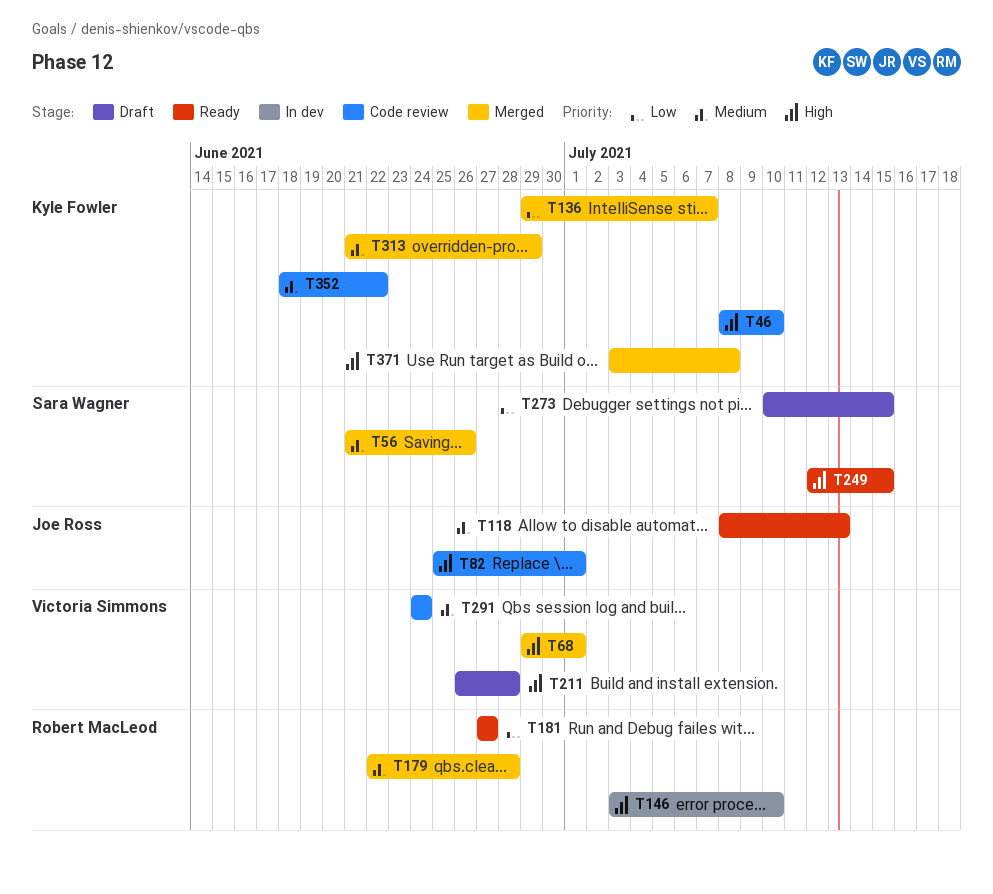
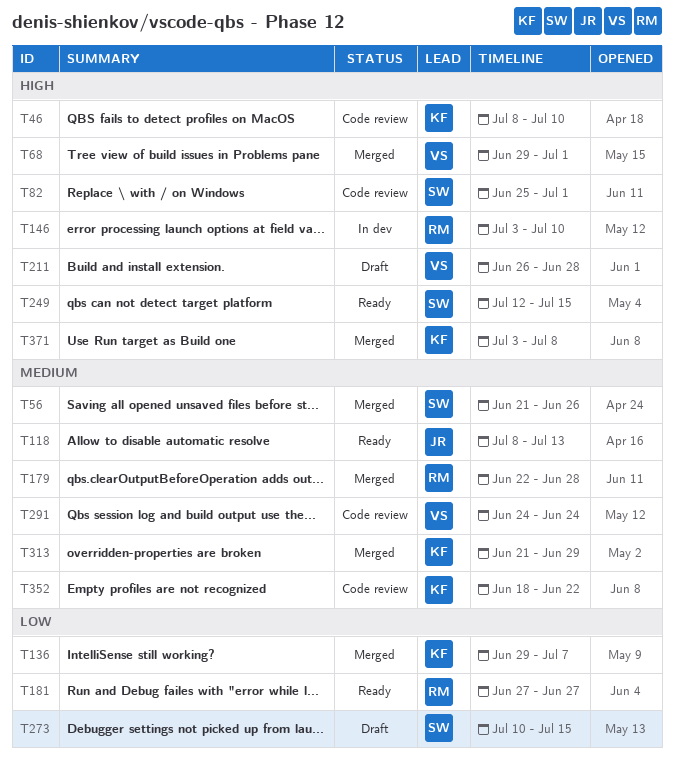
T82, owner: Joe Ross -> Sara Wagner

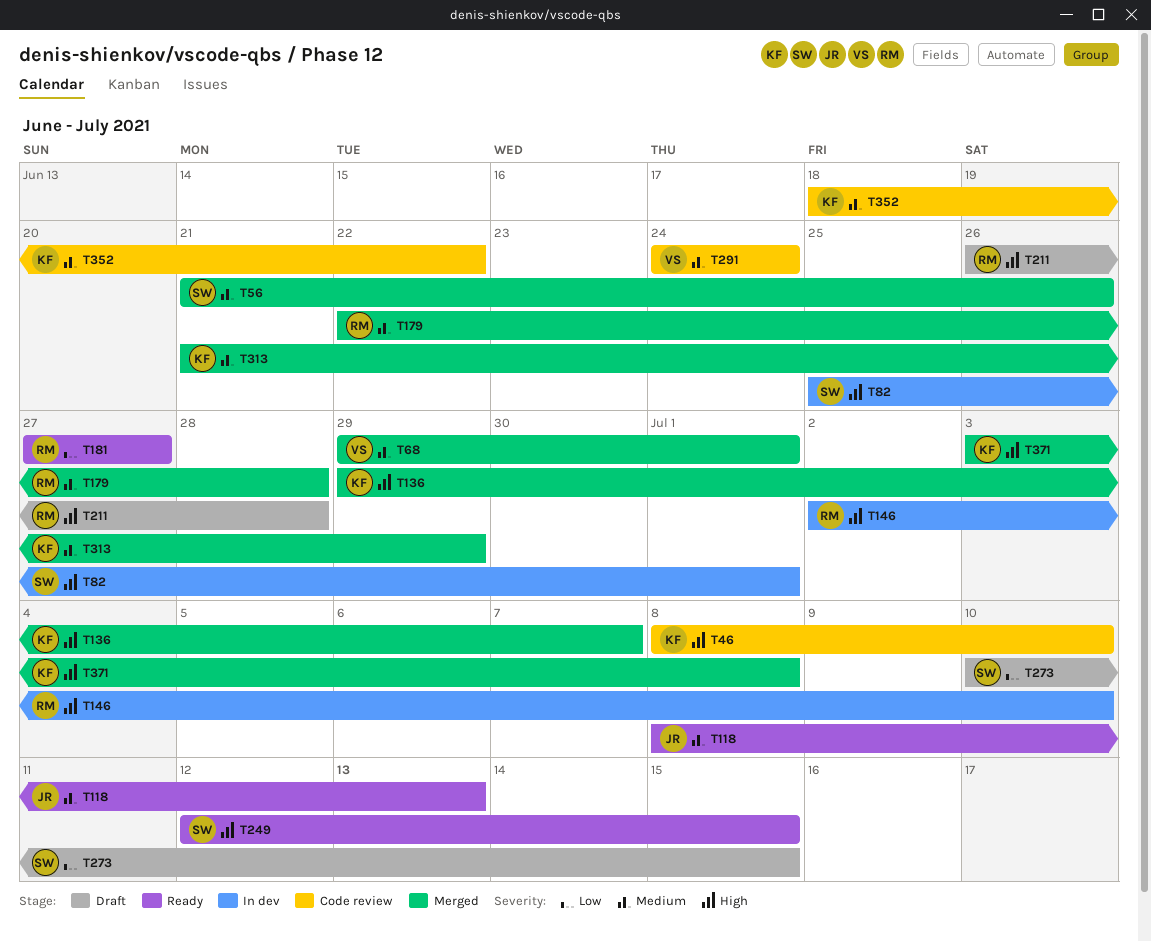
T68, priority: High -> Medium
T82, status: Code review -> In dev
T136, priority: Low -> High
T146, start: Jul 3 -> Jul 2
T211, owner: VS -> RM

